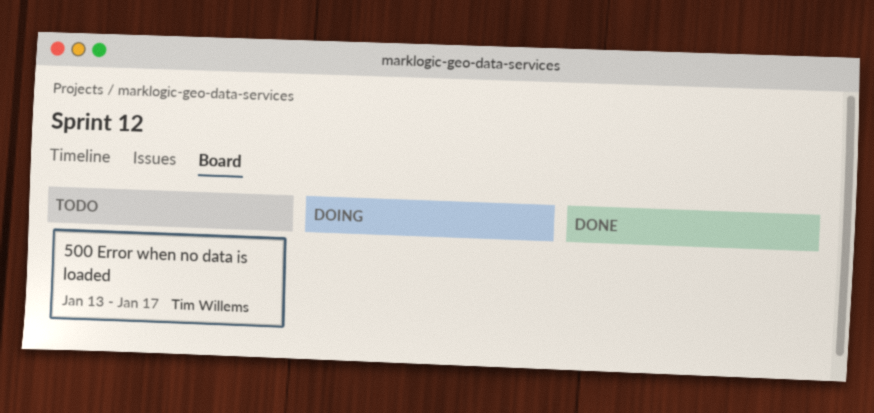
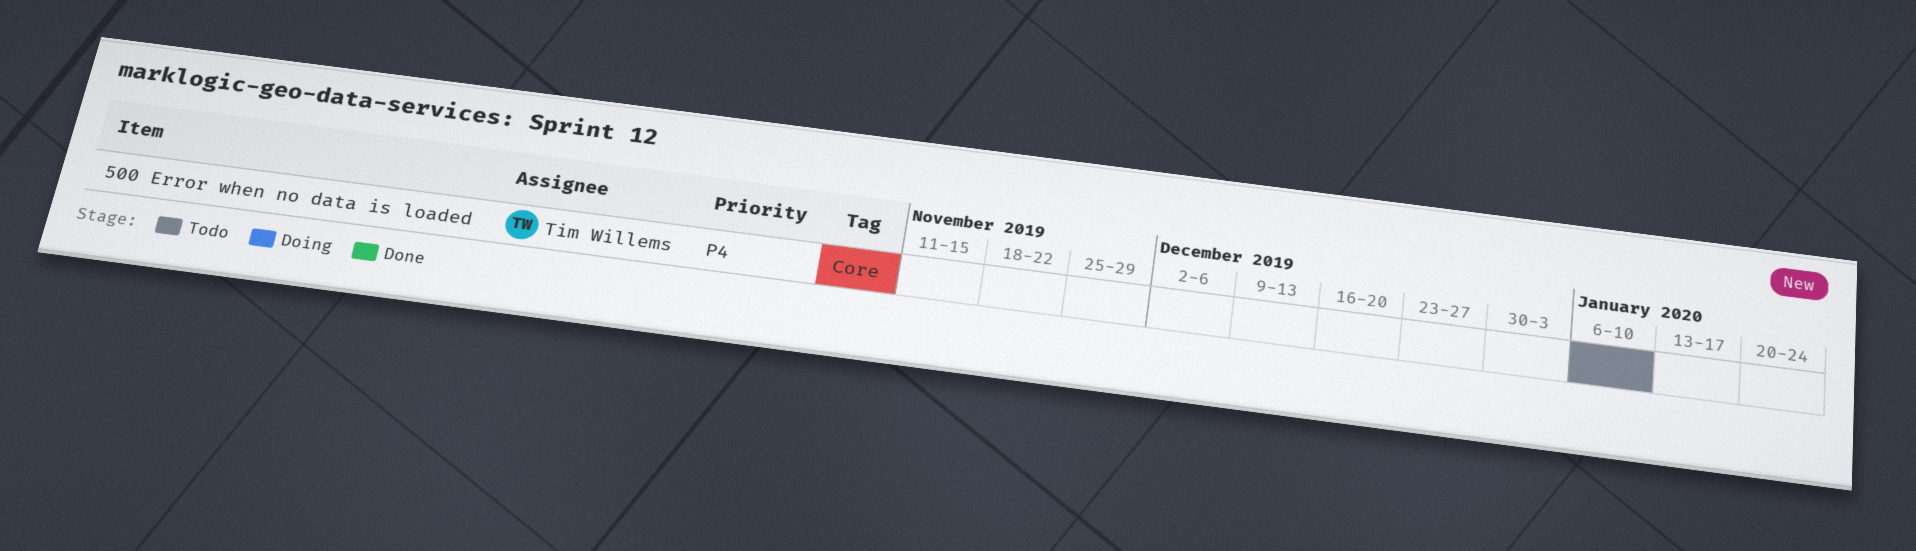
500 Error when no data is loaded, start: Jan 13 -> Jan 6
500 Error when no data is loaded, due: Jan 17 -> Jan 10

